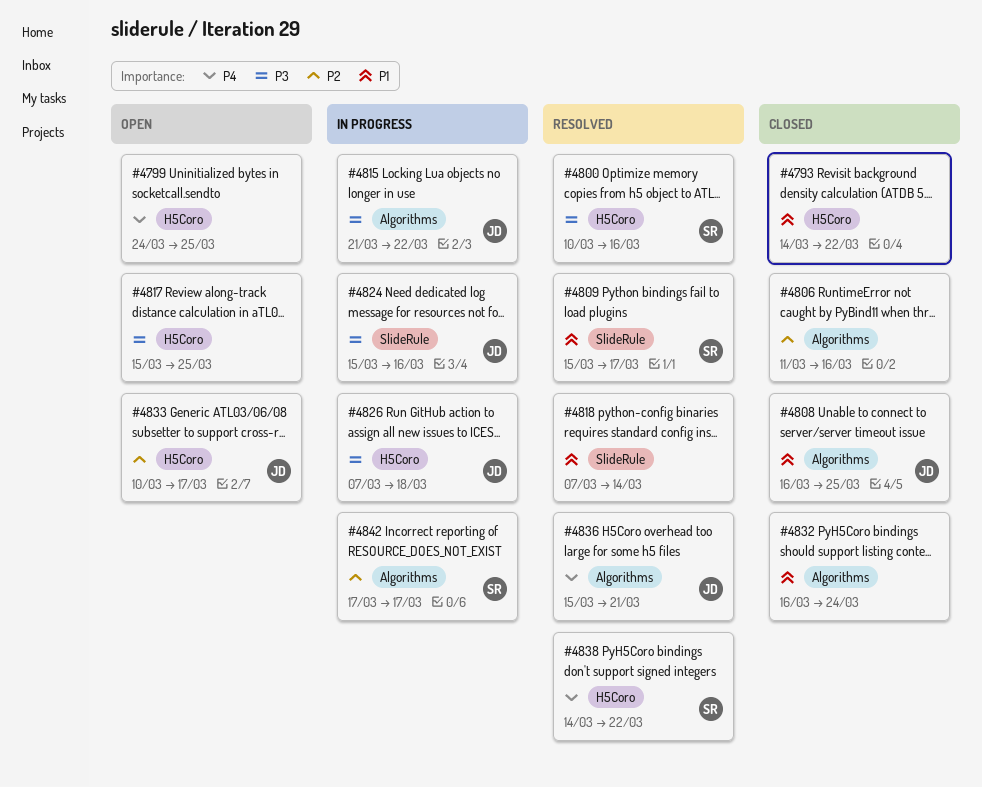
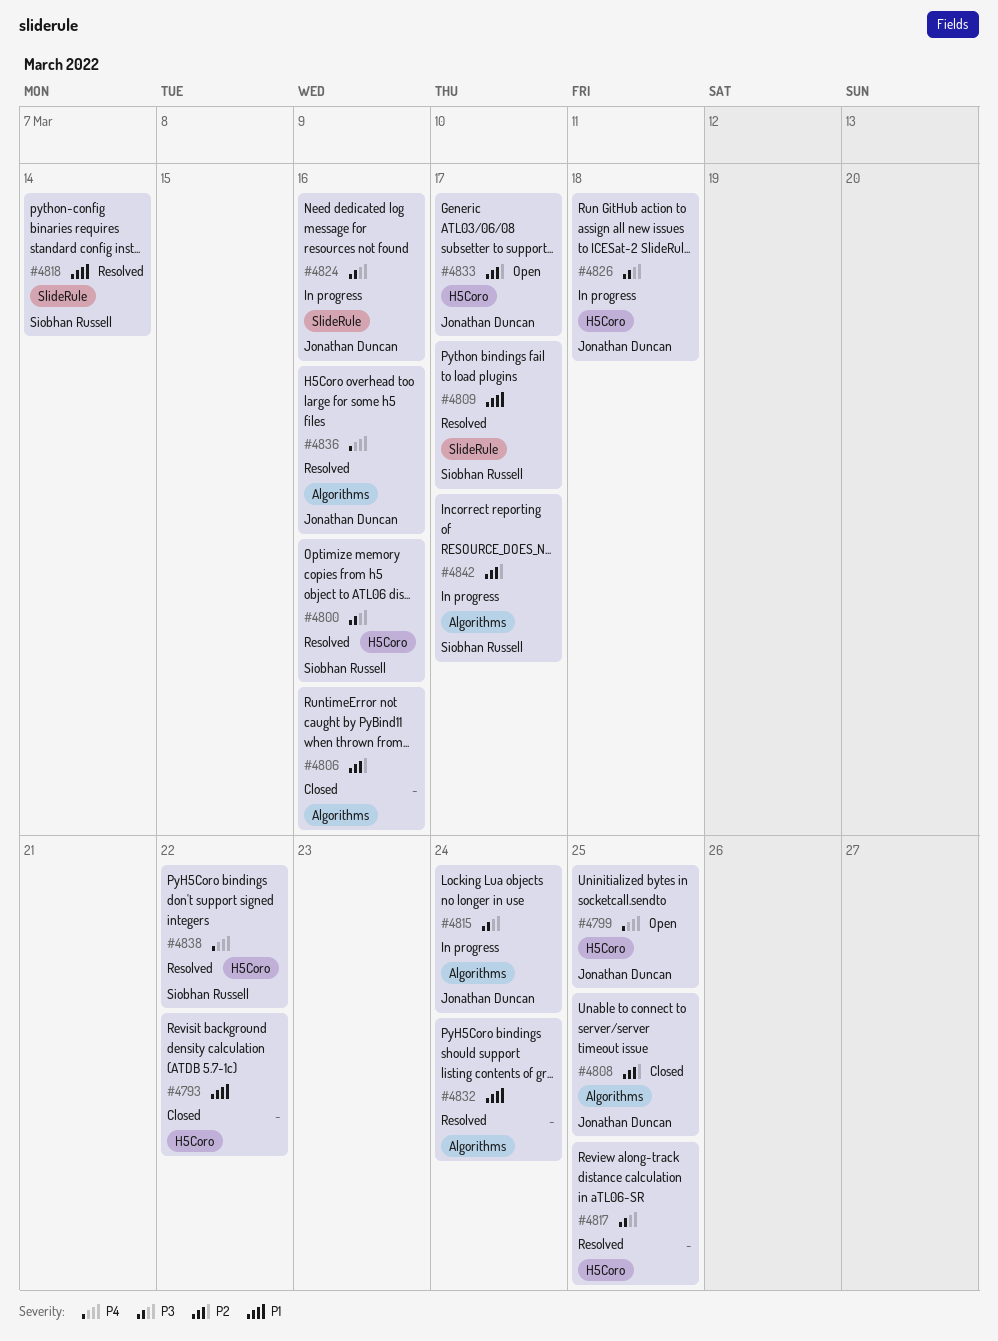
#4799, owner: none -> Jonathan Duncan
#4808, priority: P1 -> P2
#4815, due: Mar 22 -> Mar 24
#4817, status: Open -> Resolved
#4818, owner: none -> Siobhan Russell
#4832, status: Closed -> Resolved
#4836, due: Mar 21 -> Mar 16

